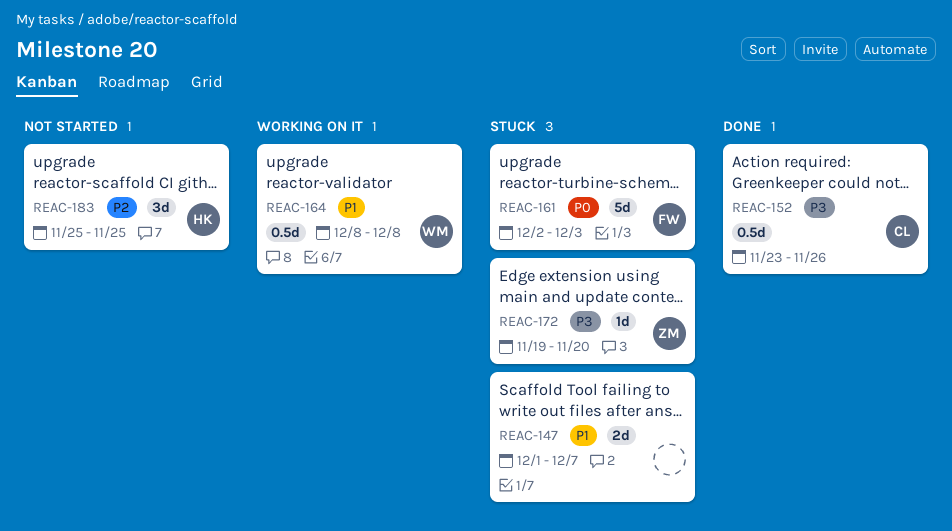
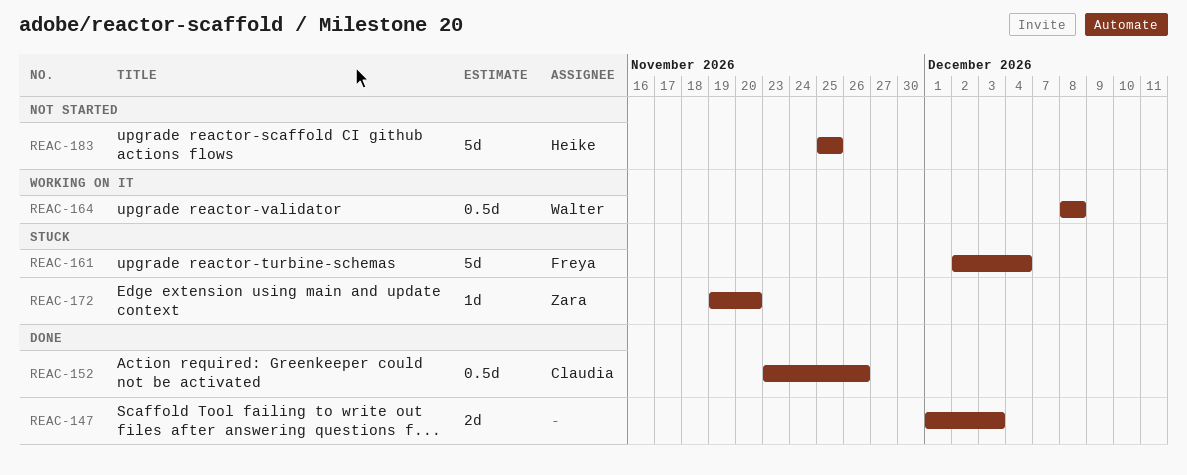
REAC-147, status: Stuck -> Done
REAC-147, due: Dec 7 -> Dec 3
REAC-161, due: Dec 3 -> Dec 4
REAC-183, estimate: 3d -> 5d

